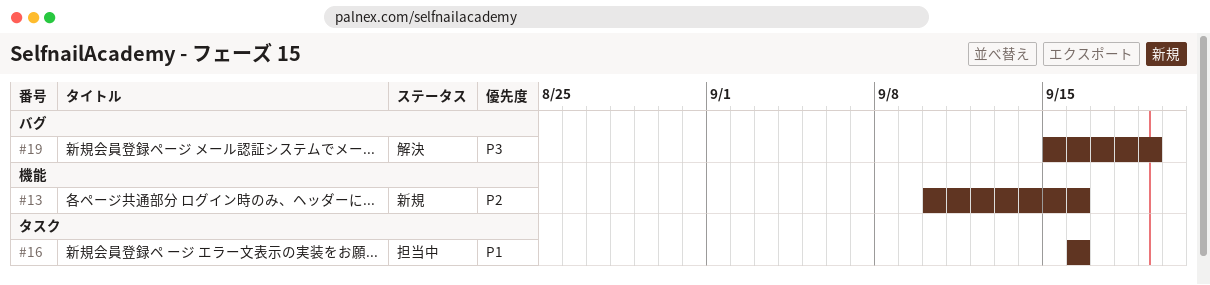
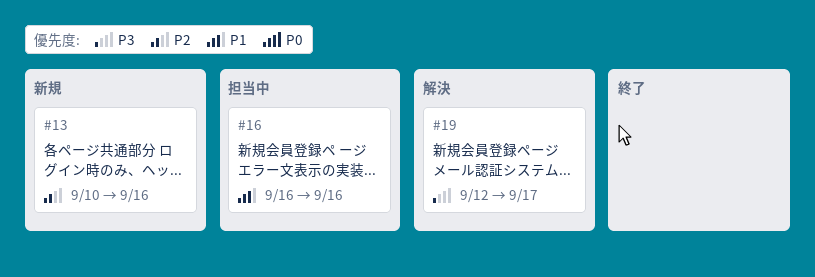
#19, start: Sep 15 -> Sep 12
#19, due: Sep 19 -> Sep 17

